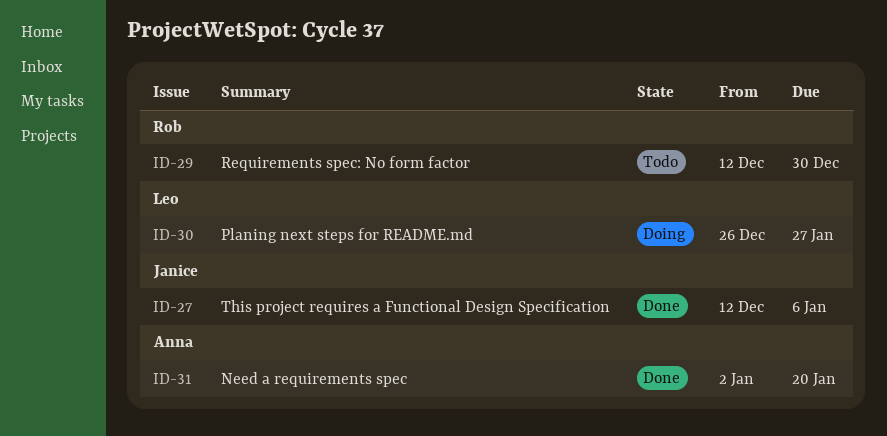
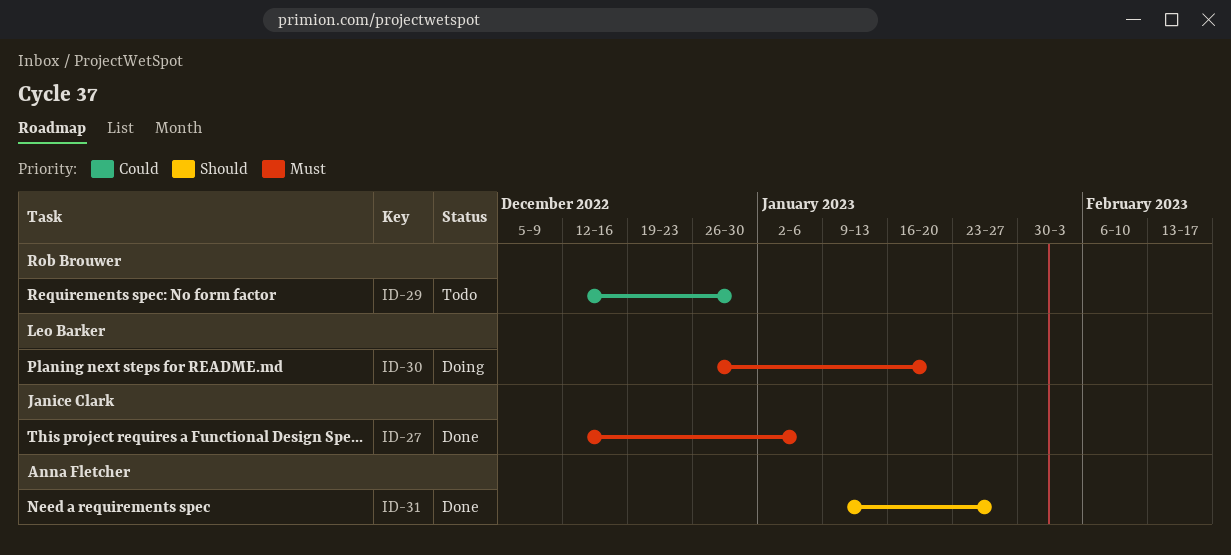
ID-30, due: Jan 27 -> Jan 20
ID-31, start: Jan 2 -> Jan 9
ID-31, due: Jan 20 -> Jan 27

